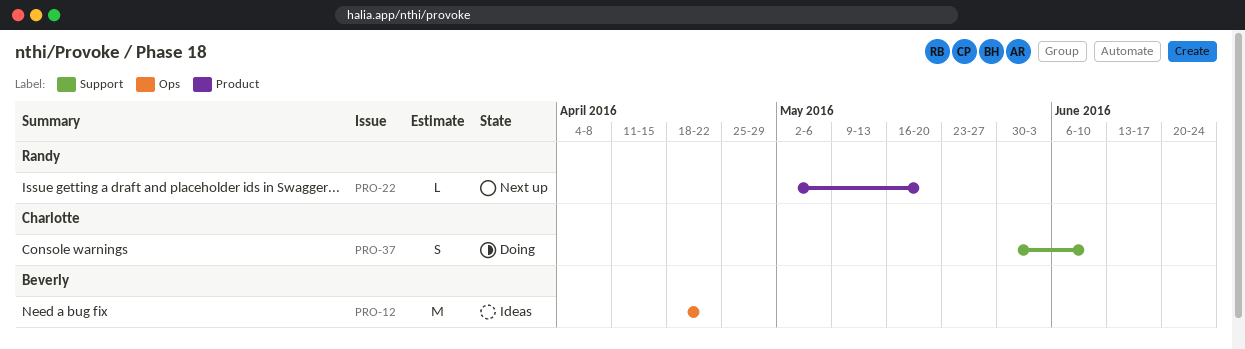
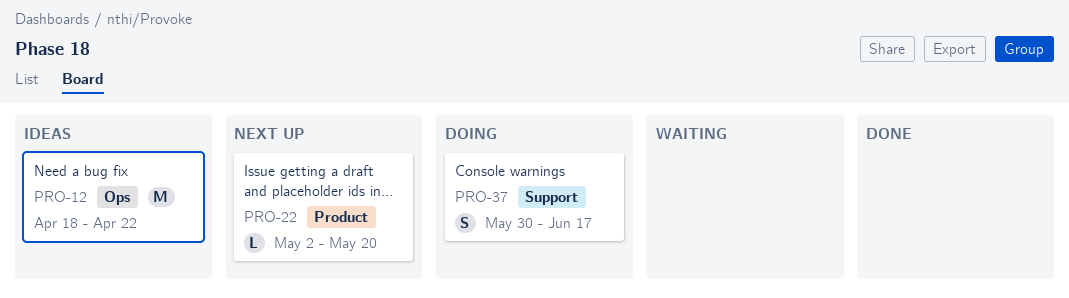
PRO-37, due: Jun 10 -> Jun 17

